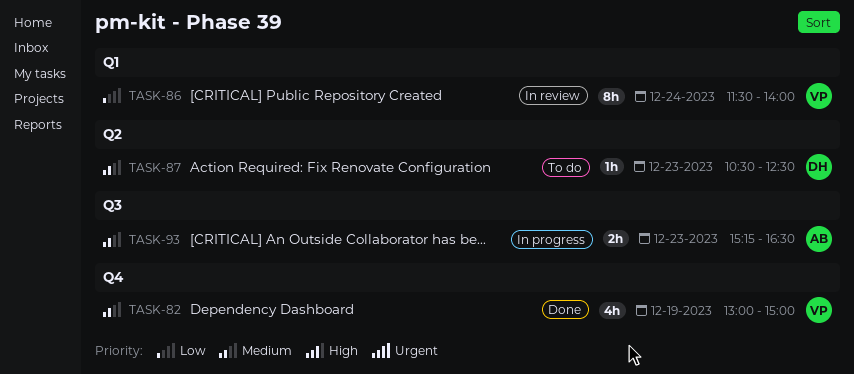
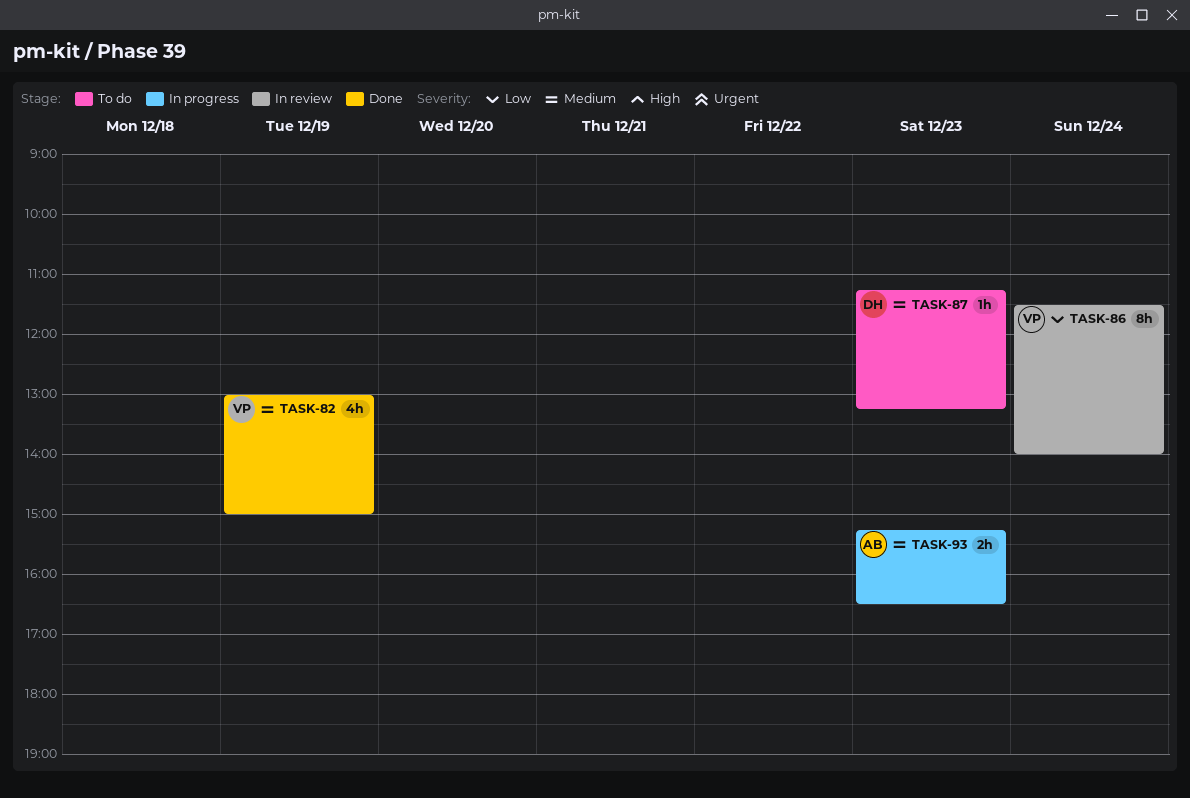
TASK-87, begins: 10:30 -> 11:15
TASK-87, ends: 12:30 -> 13:15

